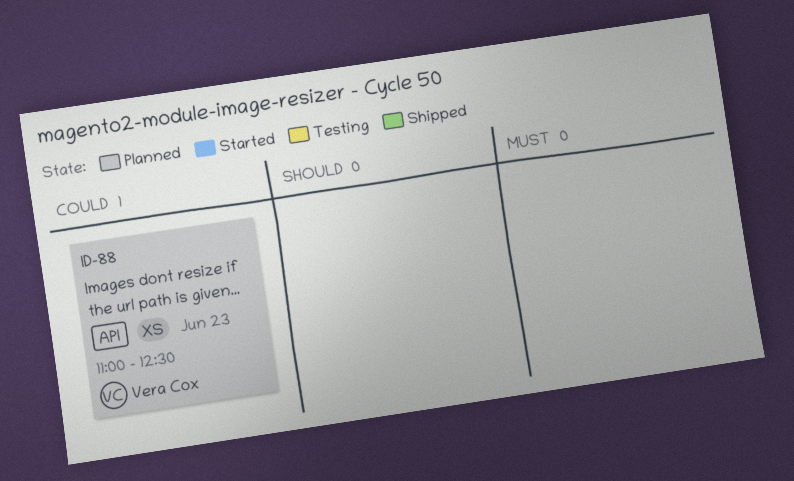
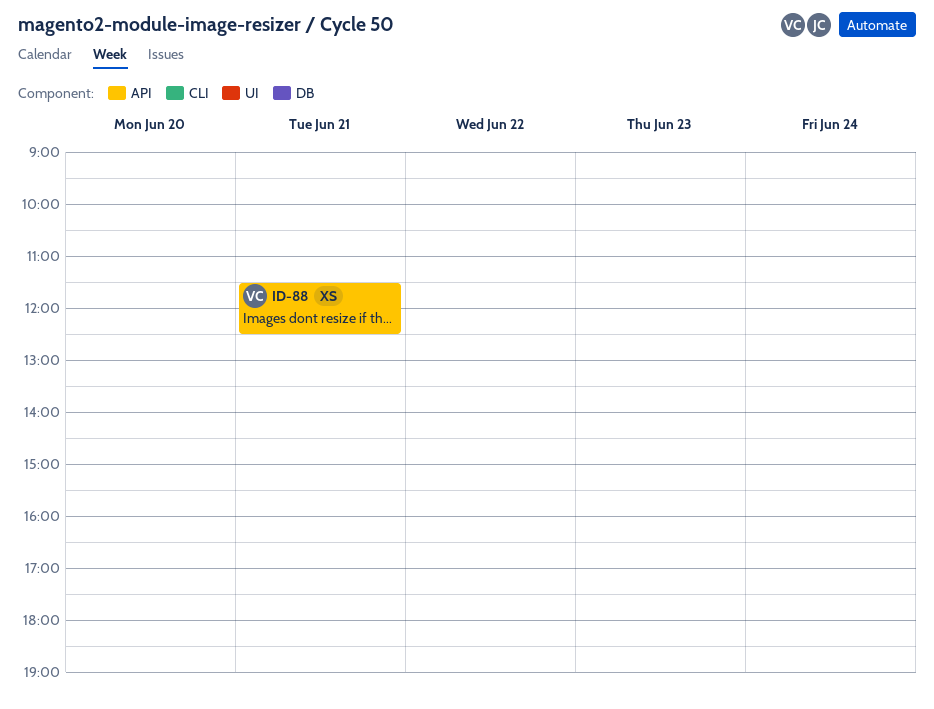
ID-88, day: Jun 23 -> Jun 21
ID-88, begins: 11:00 -> 11:30

